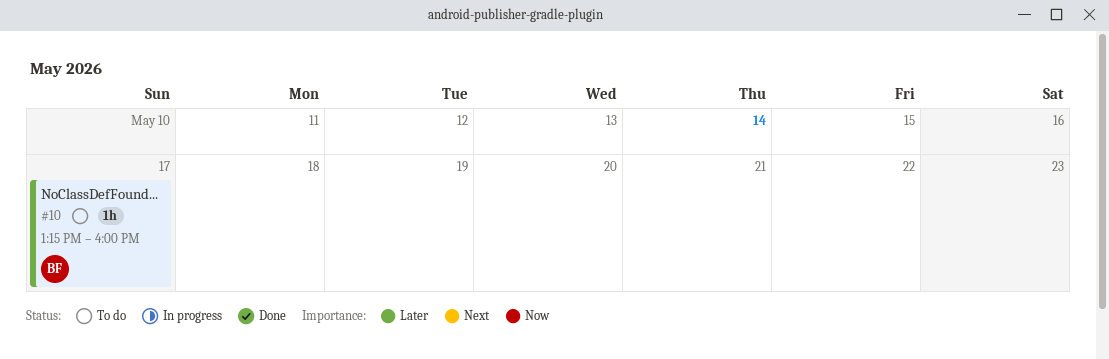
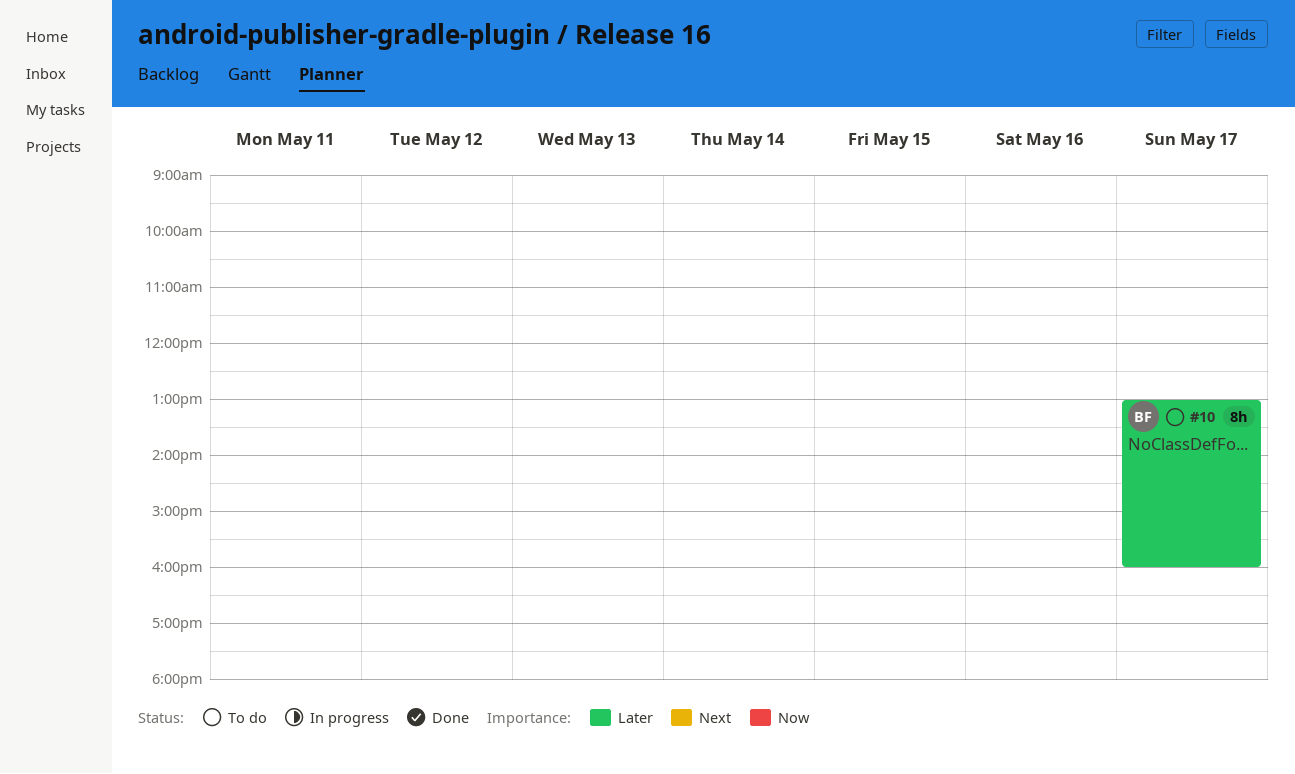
#10, estimate: 1h -> 8h
#10, begins: 13:15 -> 13:00

